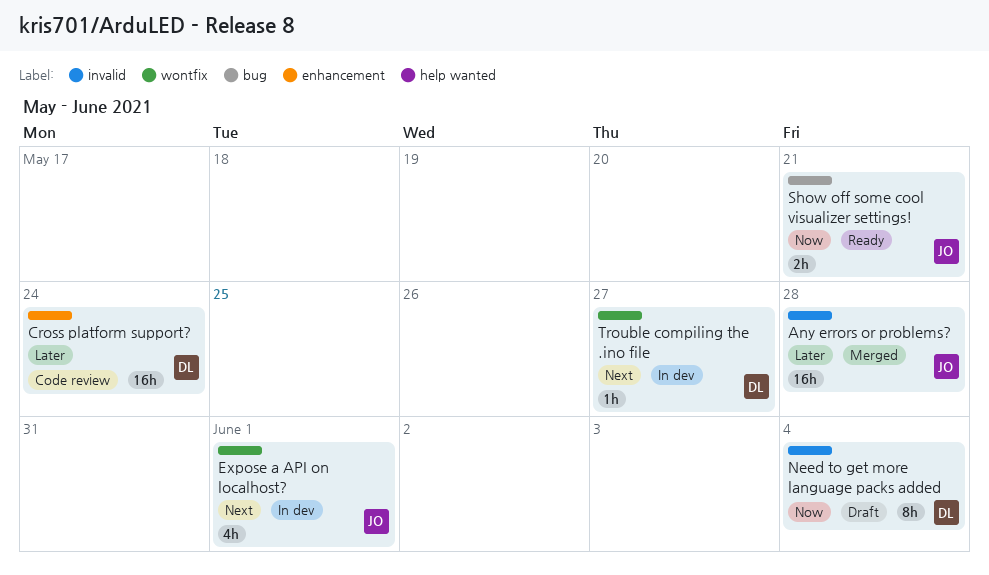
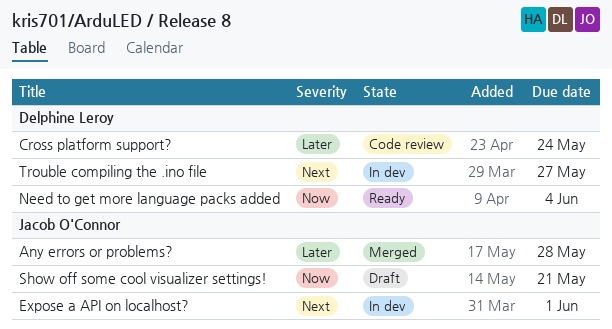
Need to get more language packs added, status: Draft -> Ready
Show off some cool visualizer settings!, status: Ready -> Draft

